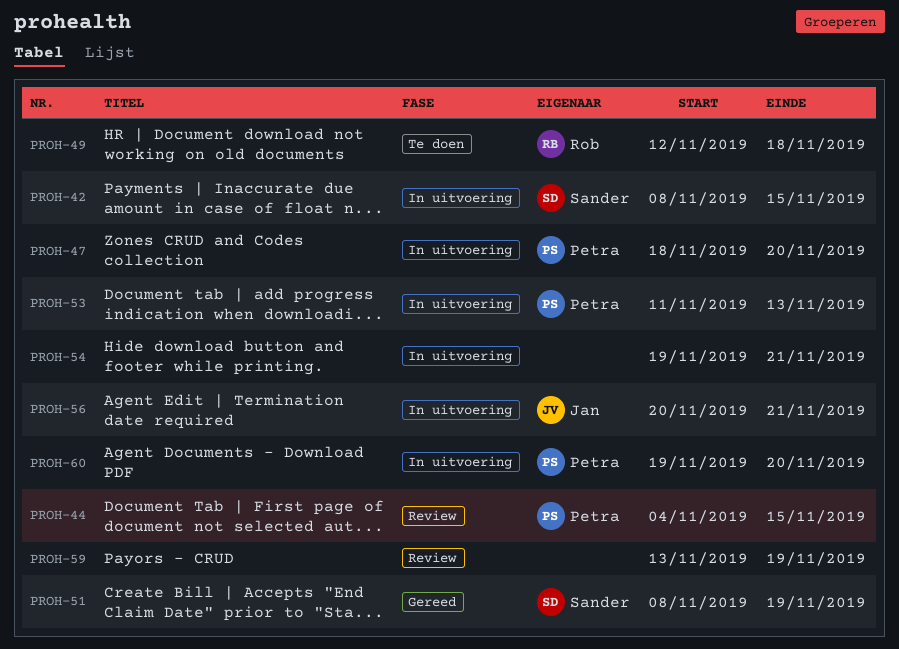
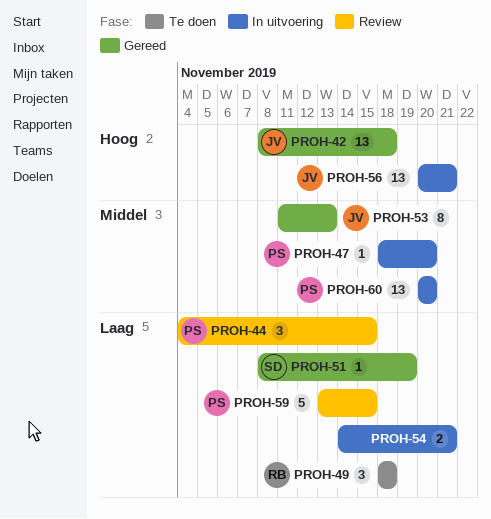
PROH-42, status: In uitvoering -> Gereed
PROH-42, owner: Sander -> Jan
PROH-42, due: Nov 15 -> Nov 18
PROH-49, start: Nov 12 -> Nov 18
PROH-53, status: In uitvoering -> Gereed
PROH-53, owner: Petra -> Jan
PROH-54, start: Nov 19 -> Nov 14
PROH-59, owner: none -> Petra
PROH-59, due: Nov 19 -> Nov 15
PROH-60, start: Nov 19 -> Nov 20

